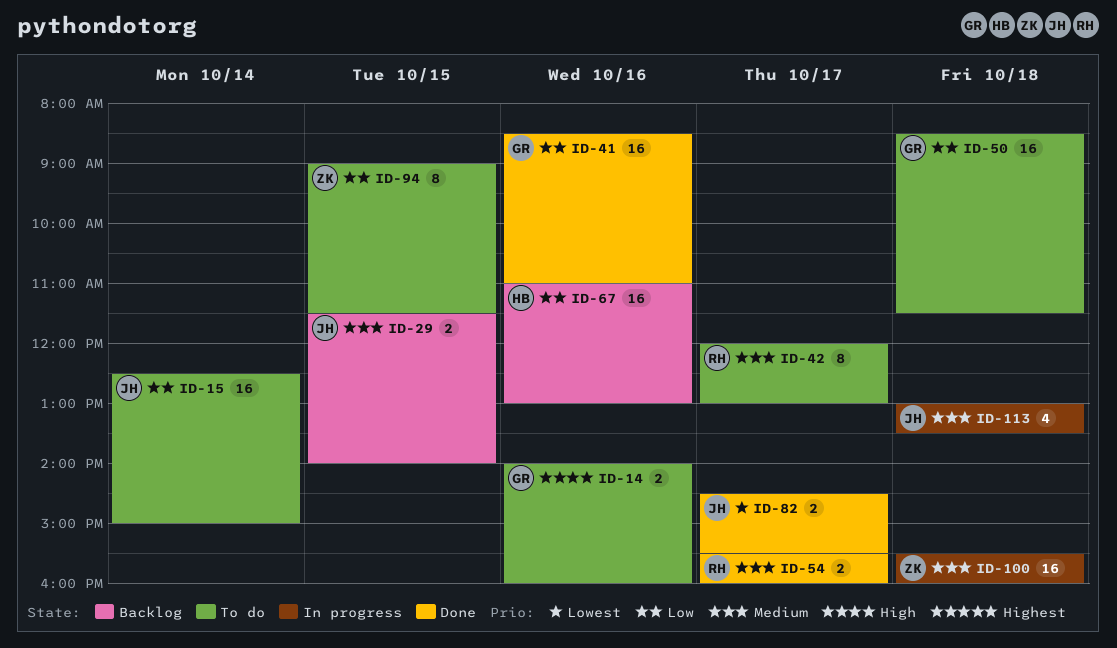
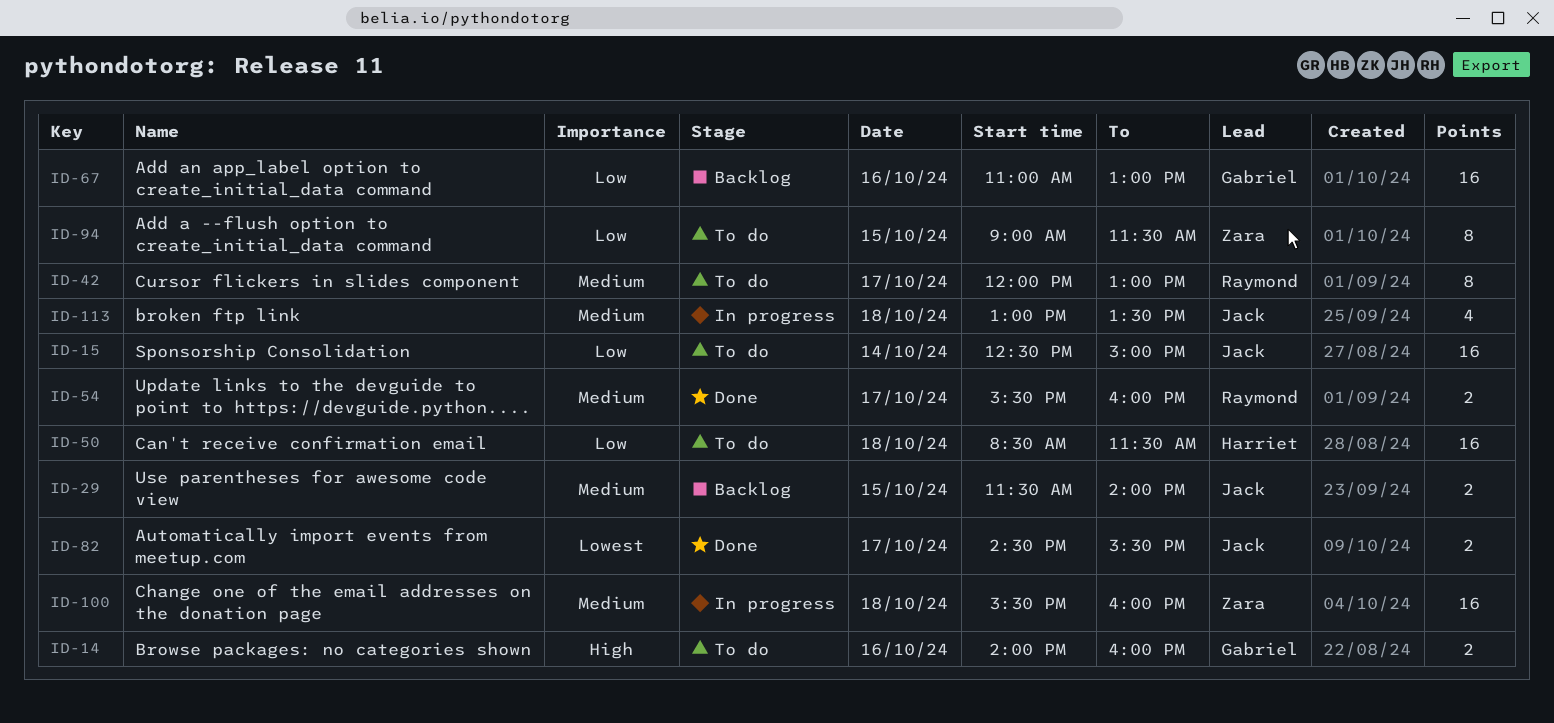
ID-41: present -> none
ID-50, owner: Gabriel -> Harriet
ID-67, owner: Harriet -> Gabriel

